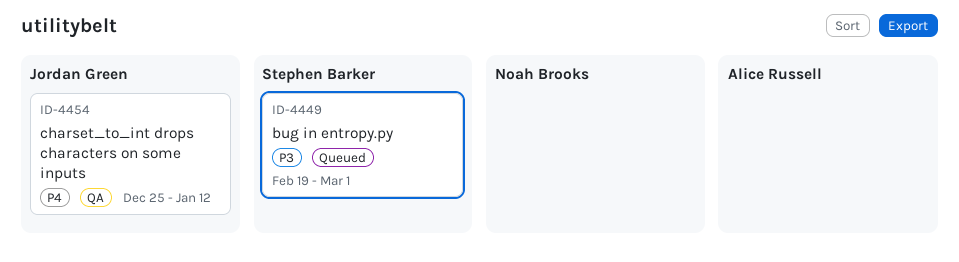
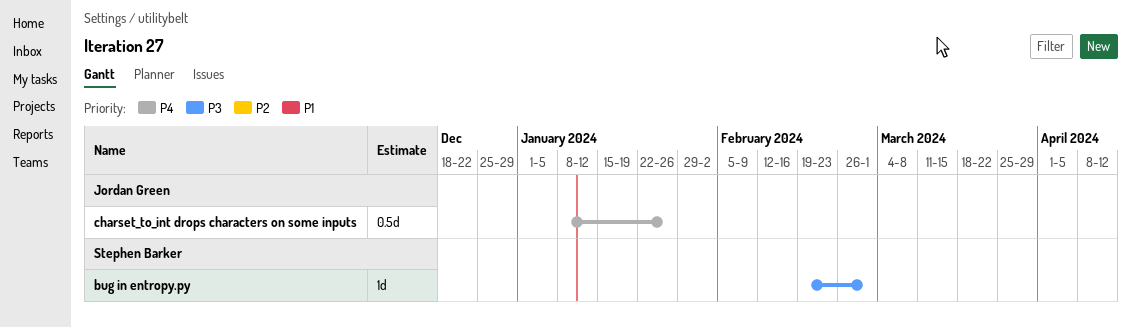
charset_to_int drops characters on some inputs, start: Dec 25 -> Jan 8
charset_to_int drops characters on some inputs, due: Jan 12 -> Jan 26

